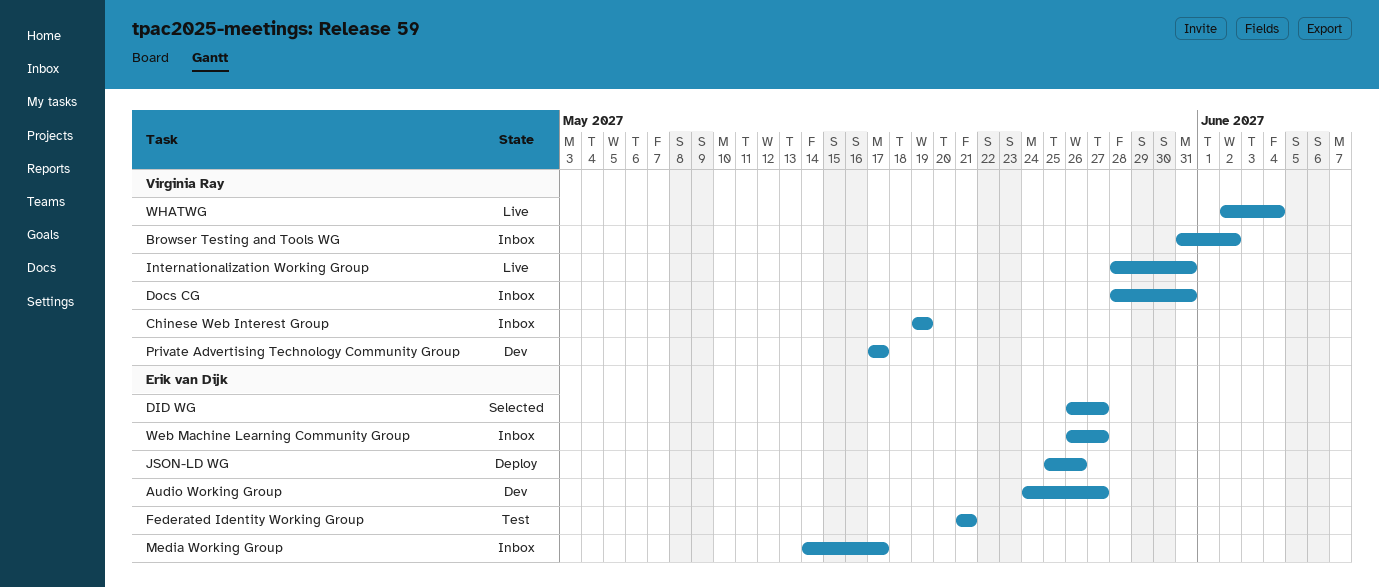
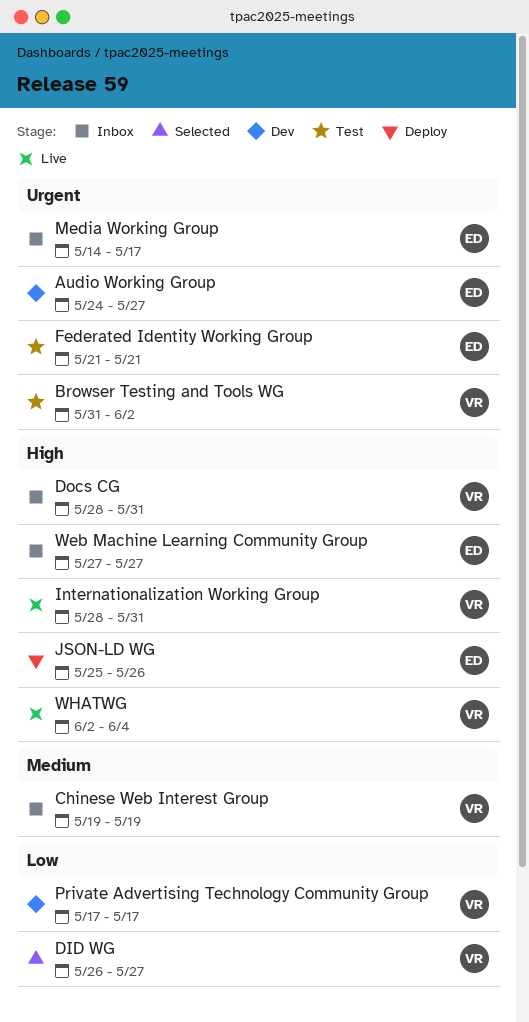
Browser Testing and Tools WG, status: Inbox -> Test
DID WG, owner: Erik van Dijk -> Virginia Ray
Web Machine Learning Community Group, start: May 26 -> May 27

